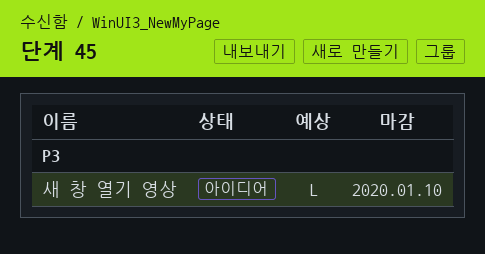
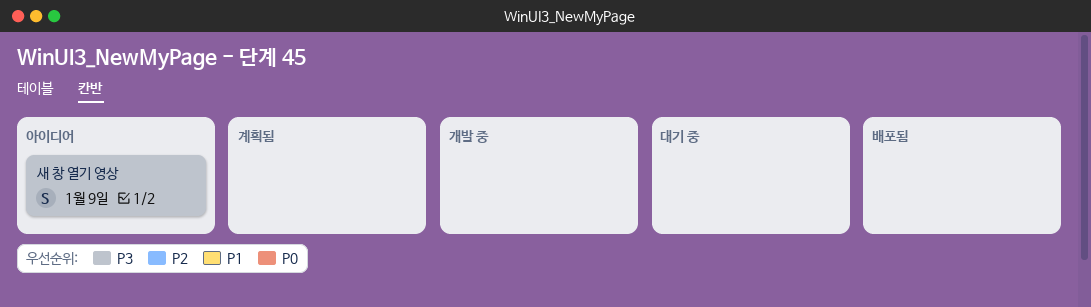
새 창 열기 영상, estimate: L -> S
새 창 열기 영상, due: Jan 10 -> Jan 9

